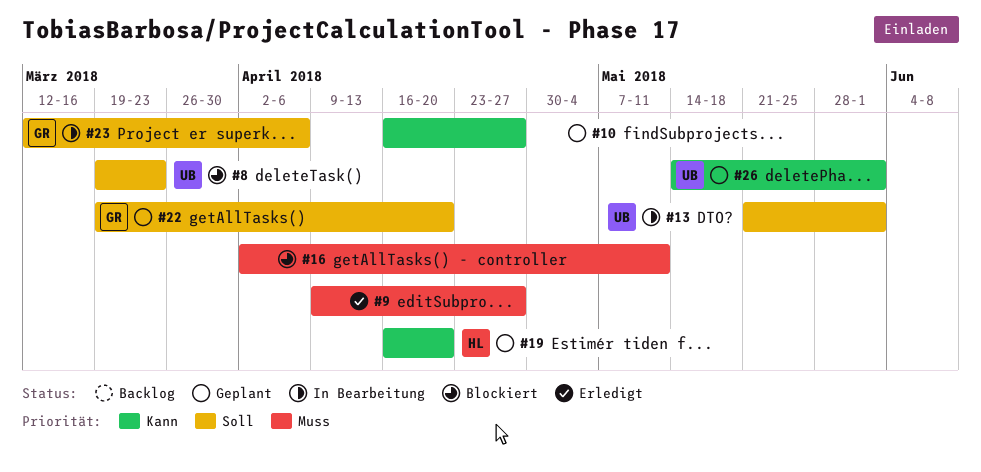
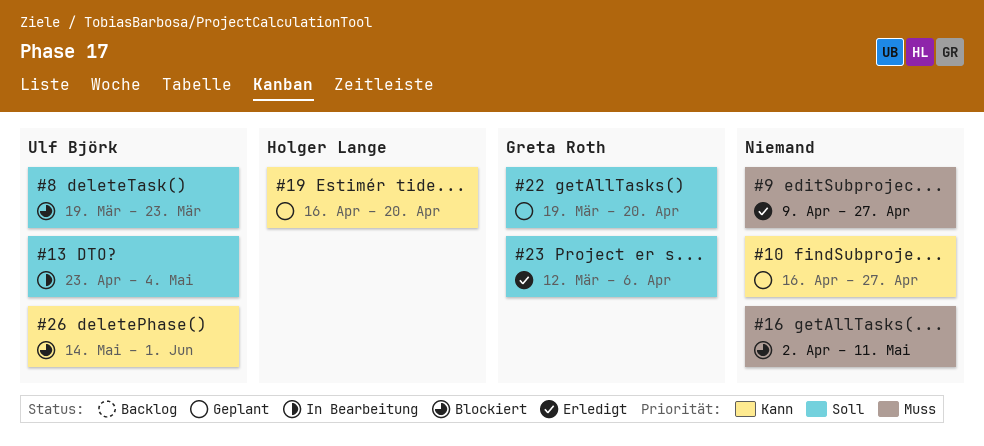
#13, start: May 21 -> Apr 23
#13, due: Jun 1 -> May 4
#23, status: In Bearbeitung -> Erledigt
#26, status: Geplant -> Blockiert

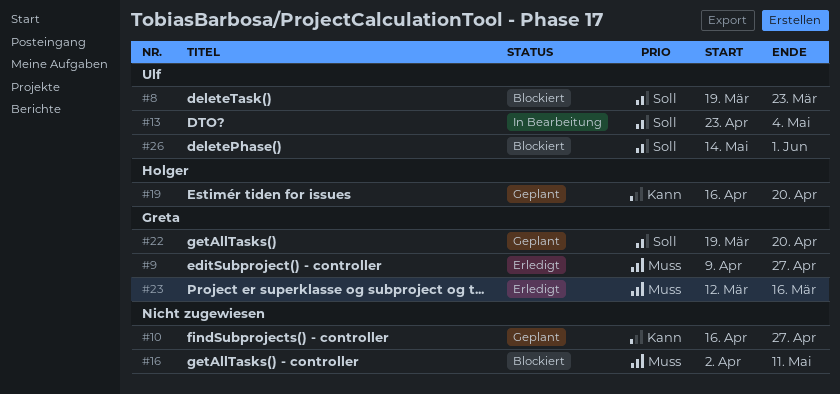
#9, owner: none -> Greta Roth
#23, priority: Soll -> Muss
#23, due: Apr 6 -> Mar 16
#26, priority: Kann -> Soll

